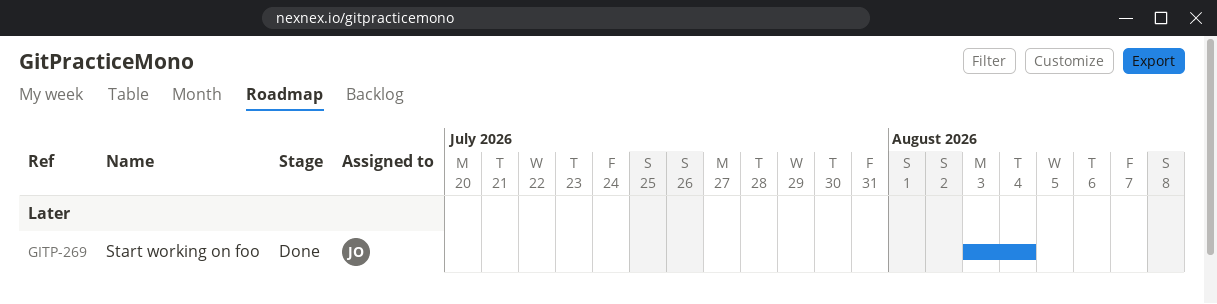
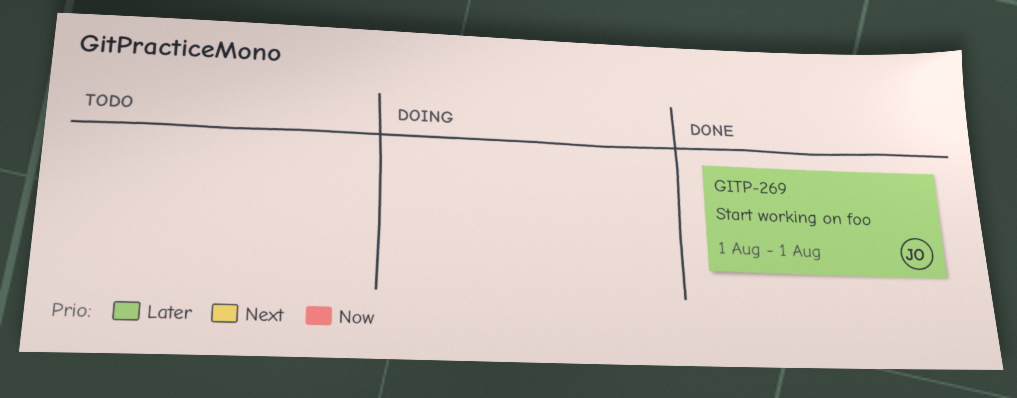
GITP-269, start: Aug 3 -> Aug 1
GITP-269, due: Aug 4 -> Aug 1

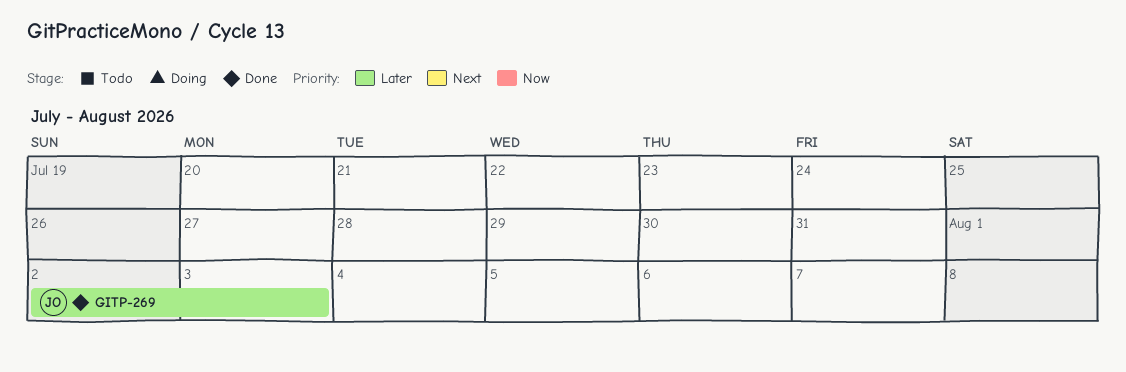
GITP-269, start: Aug 1 -> Aug 2
GITP-269, due: Aug 1 -> Aug 3

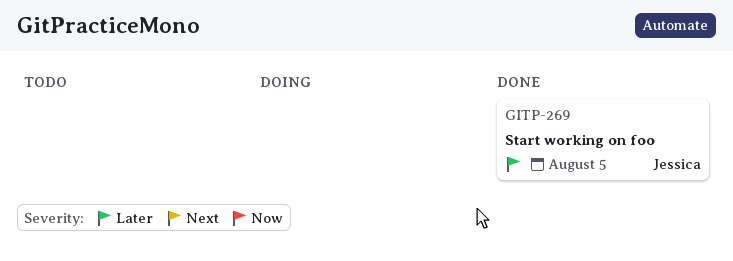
GITP-269, due: Aug 3 -> Aug 5

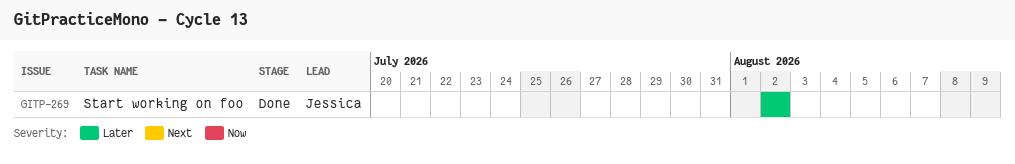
GITP-269, due: Aug 5 -> Aug 2

